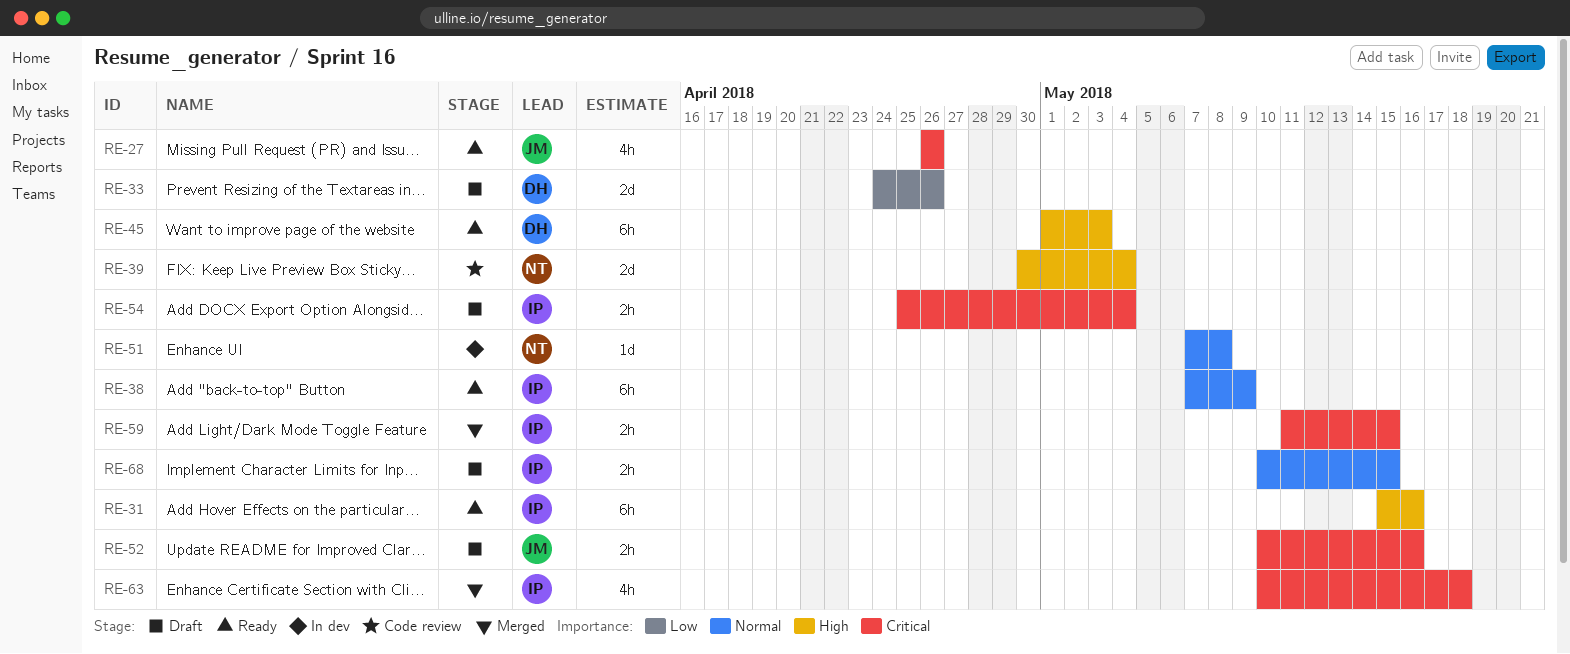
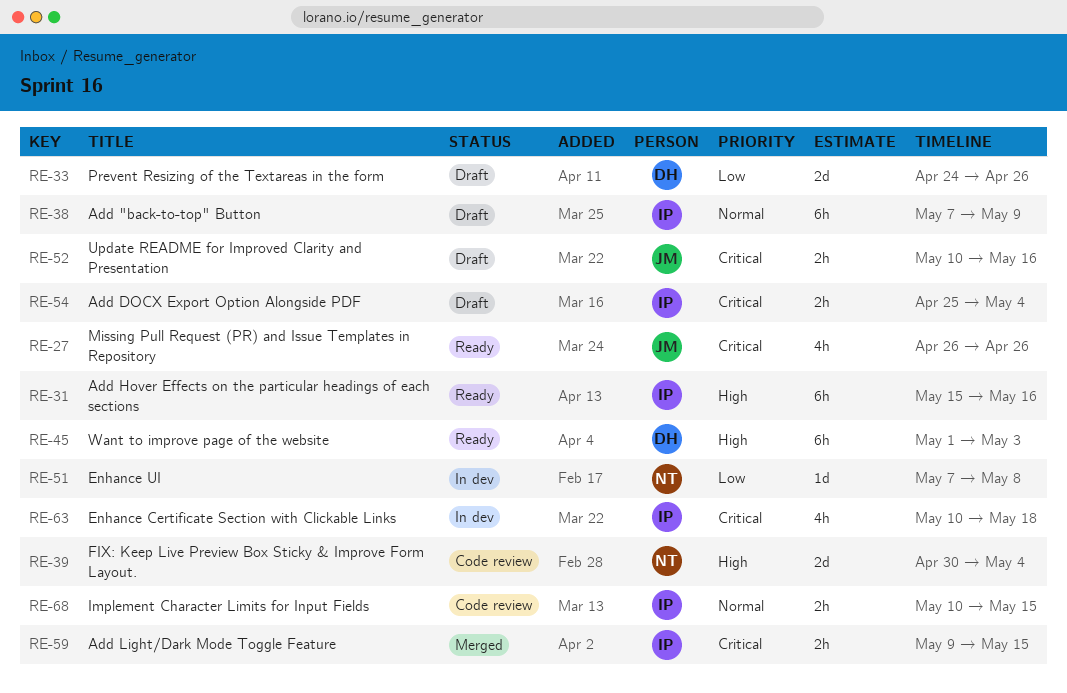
RE-38, status: Ready -> Draft
RE-51, priority: Normal -> Low
RE-59, start: May 11 -> May 9
RE-63, status: Merged -> In dev
RE-68, status: Draft -> Code review

